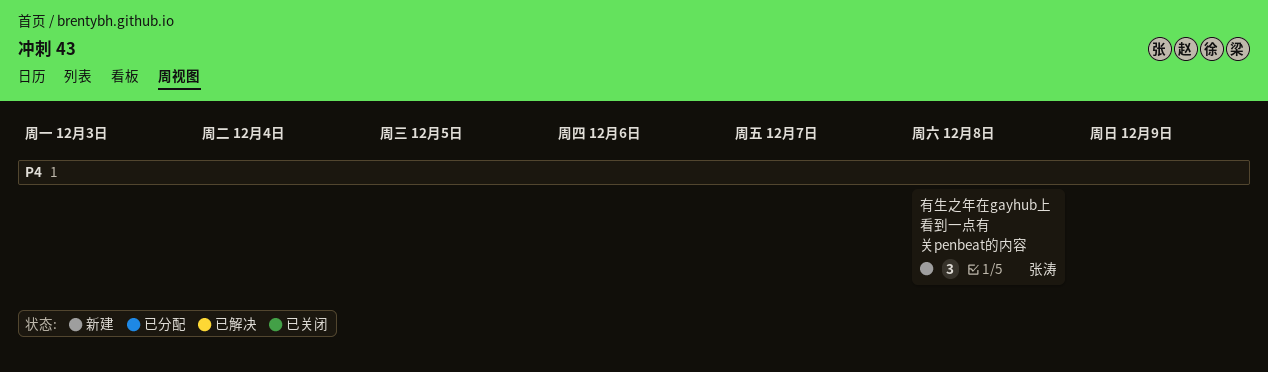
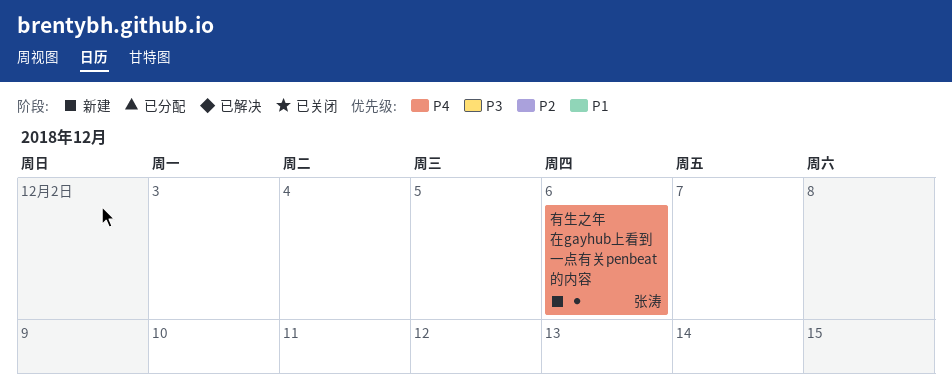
有生之年在gayhub上看到一点有关penbeat的内容, estimate: 3 -> 1
有生之年在gayhub上看到一点有关penbeat的内容, due: Dec 8 -> Dec 6

